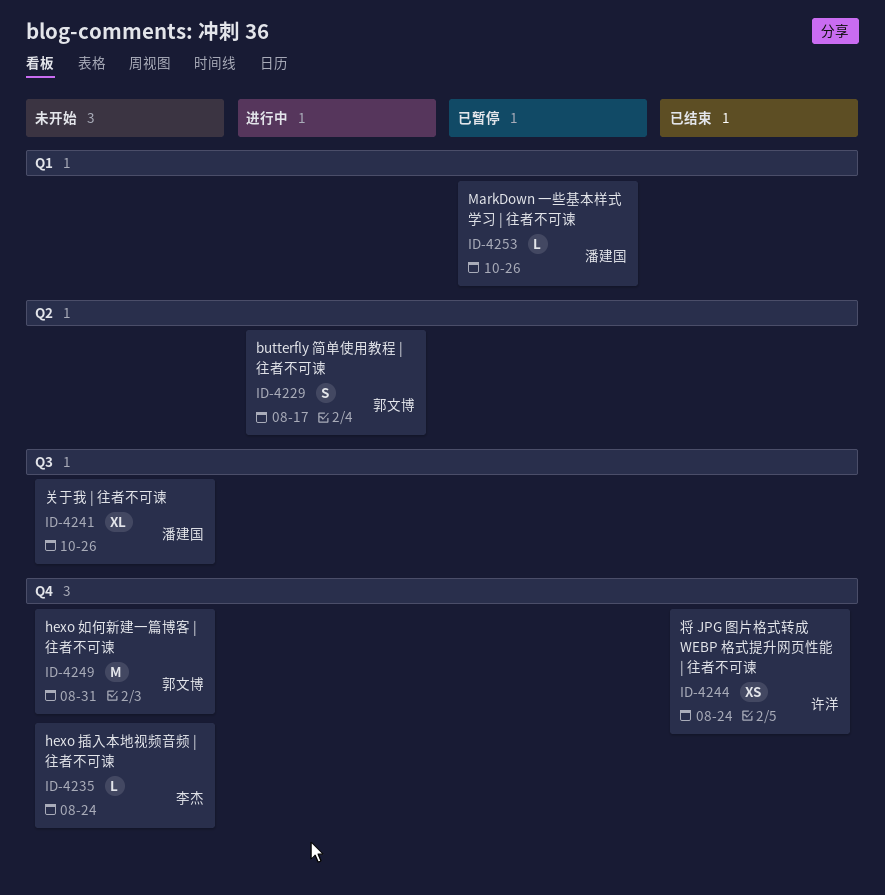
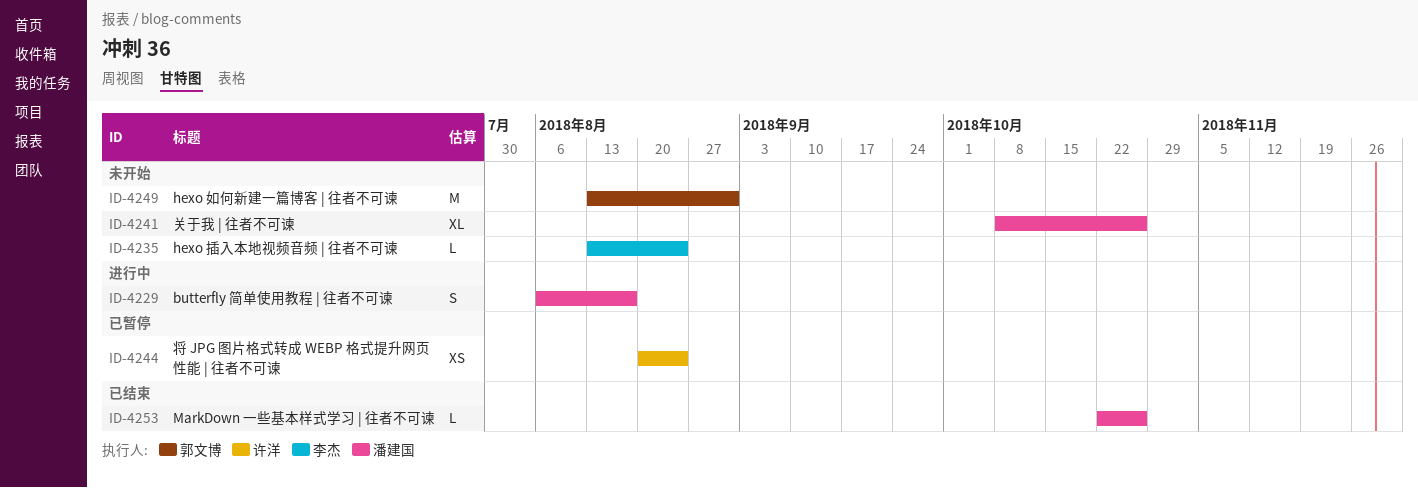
ID-4229, owner: 郭文博 -> 潘建国
ID-4244, status: 已结束 -> 已暂停
ID-4253, status: 已暂停 -> 已结束

